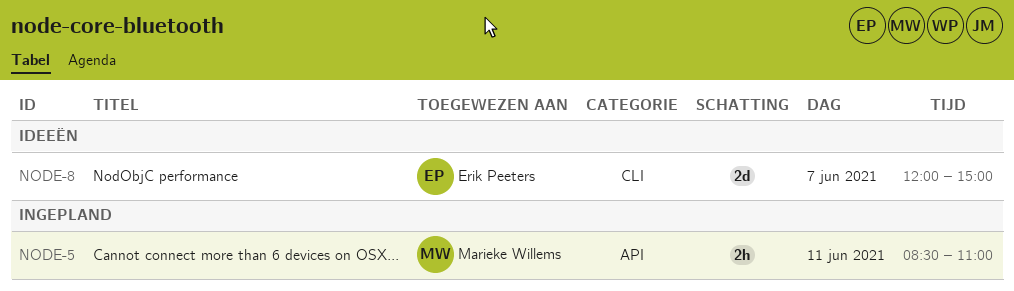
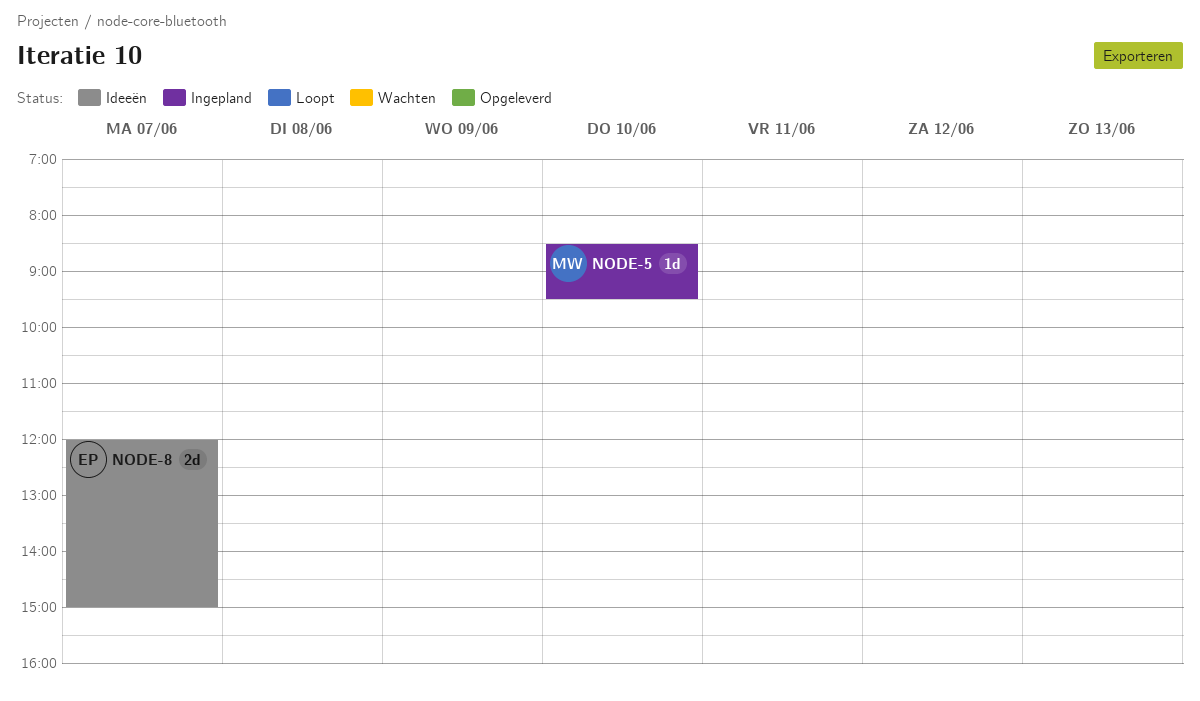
NODE-5, estimate: 2h -> 1d
NODE-5, day: Jun 11 -> Jun 10
NODE-5, ends: 11:00 -> 09:30

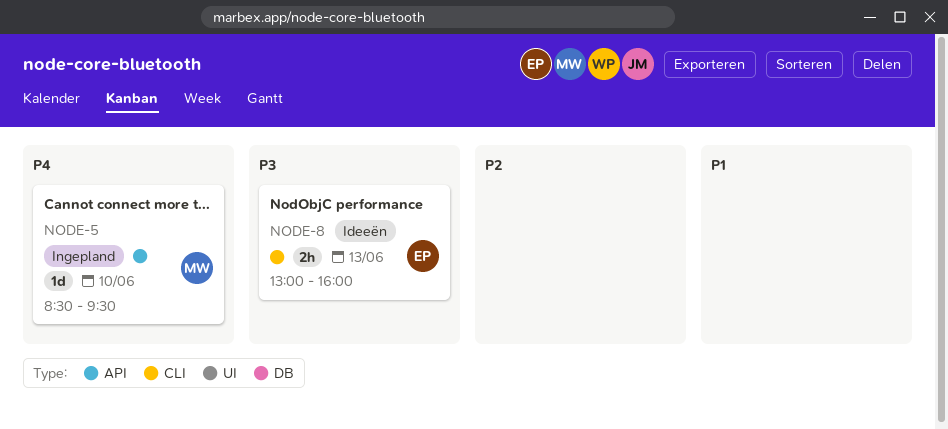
NODE-8, estimate: 2d -> 2h
NODE-8, day: Jun 7 -> Jun 13
NODE-8, begins: 12:00 -> 13:00
NODE-8, ends: 15:00 -> 16:00

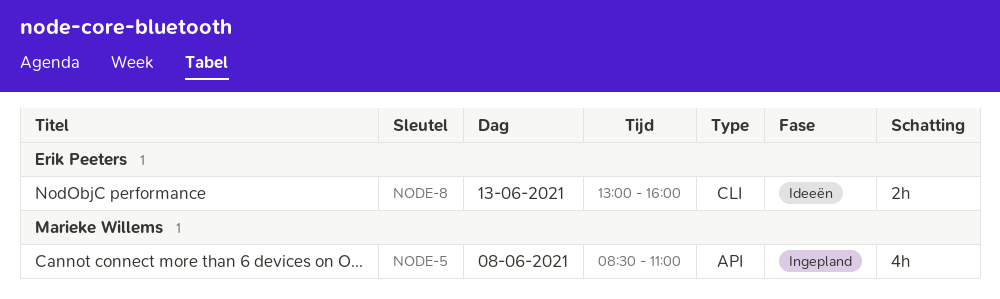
NODE-5, estimate: 1d -> 4h
NODE-5, day: Jun 10 -> Jun 8
NODE-5, ends: 09:30 -> 11:00

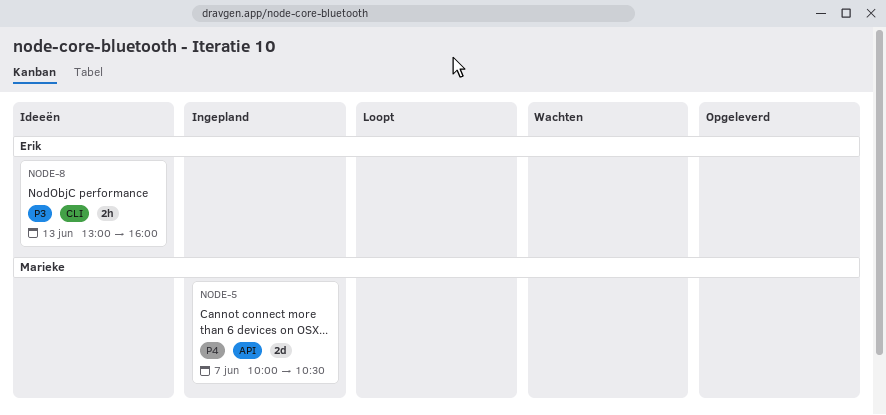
NODE-5, estimate: 4h -> 2d
NODE-5, day: Jun 8 -> Jun 7
NODE-5, begins: 08:30 -> 10:00
NODE-5, ends: 11:00 -> 10:30

